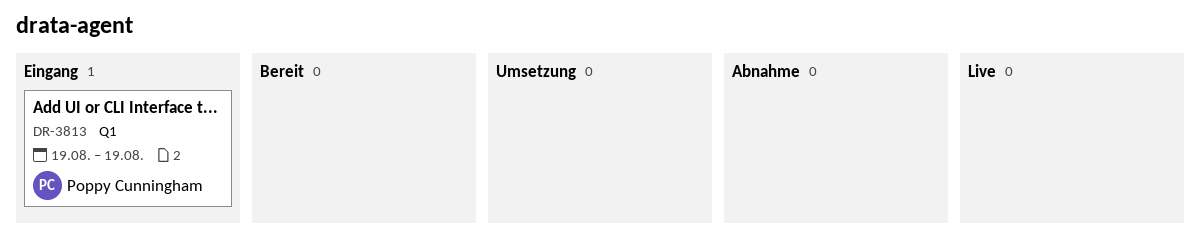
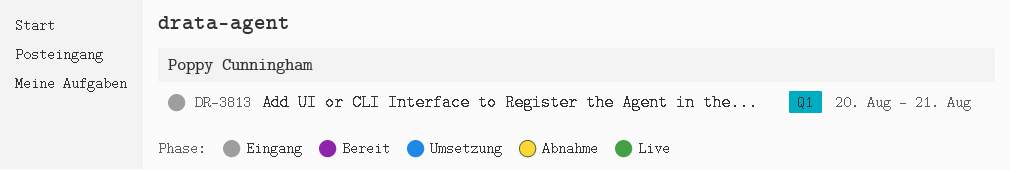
DR-3813, start: Aug 19 -> Aug 20
DR-3813, due: Aug 19 -> Aug 21

